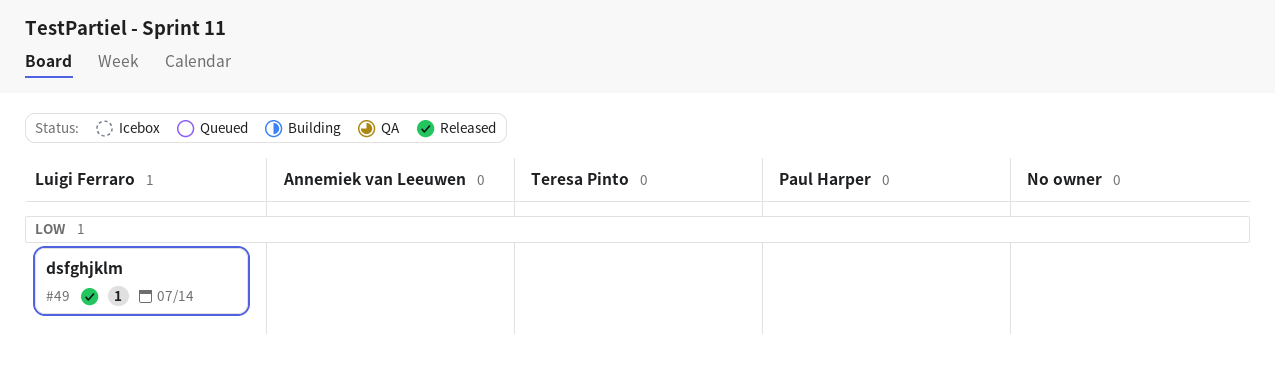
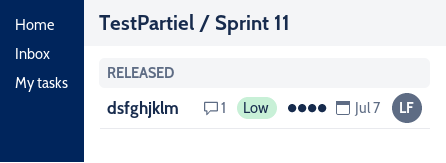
dsfghjklm, estimate: 1 -> 4
dsfghjklm, due: Jul 14 -> Jul 7

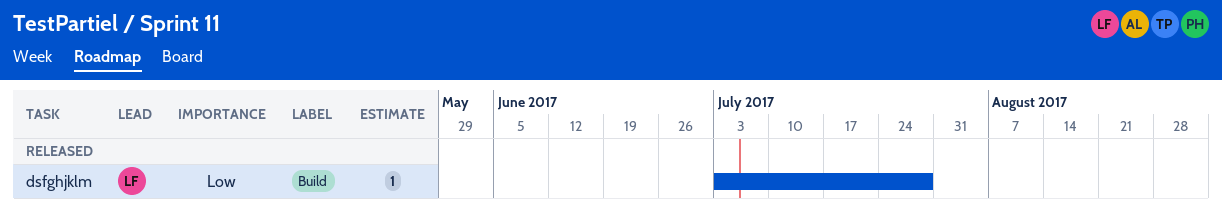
dsfghjklm, estimate: 4 -> 1
dsfghjklm, due: Jul 7 -> Jul 28

